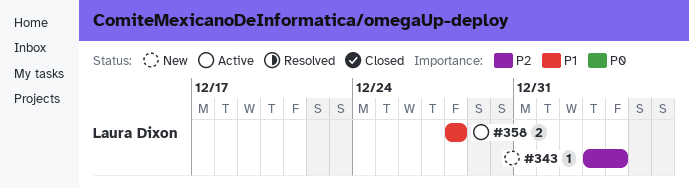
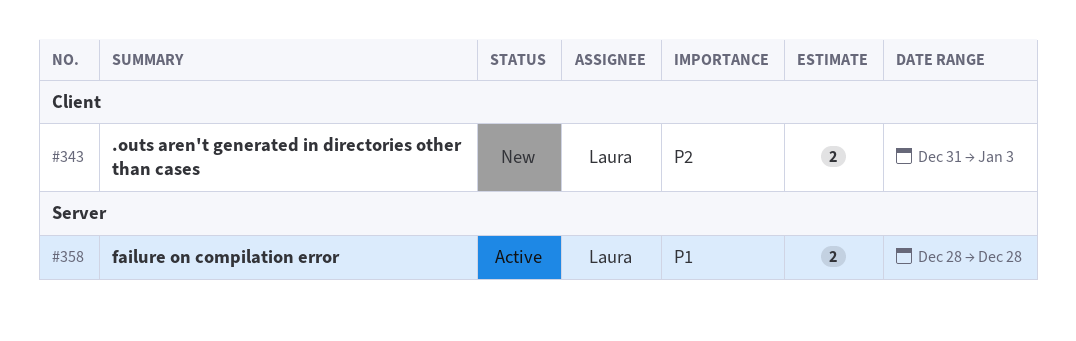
#343, estimate: 1 -> 2
#343, start: Jan 3 -> Dec 31
#343, due: Jan 4 -> Jan 3

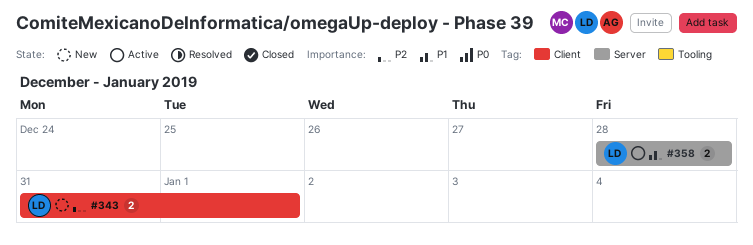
#343, due: Jan 3 -> Jan 1

